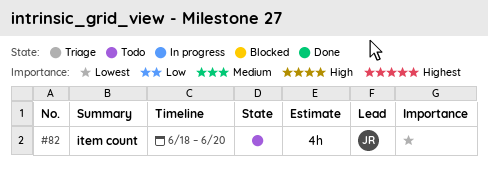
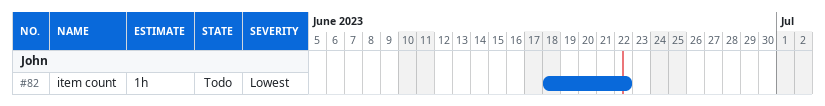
#82, estimate: 4h -> 1h
#82, due: Jun 20 -> Jun 22

